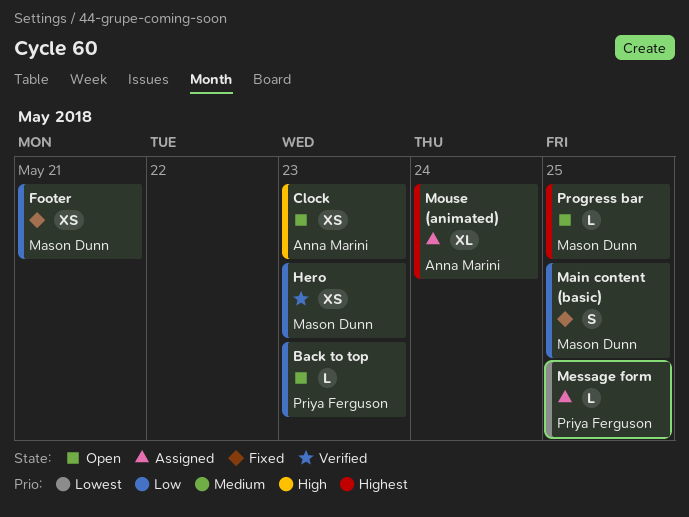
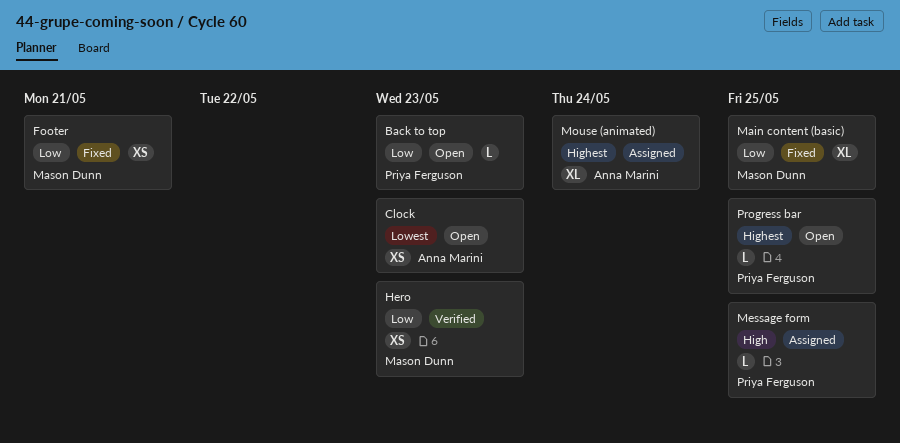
Clock, priority: High -> Lowest
Main content (basic), estimate: S -> XL
Message form, priority: Lowest -> High
Progress bar, owner: Mason Dunn -> Priya Ferguson

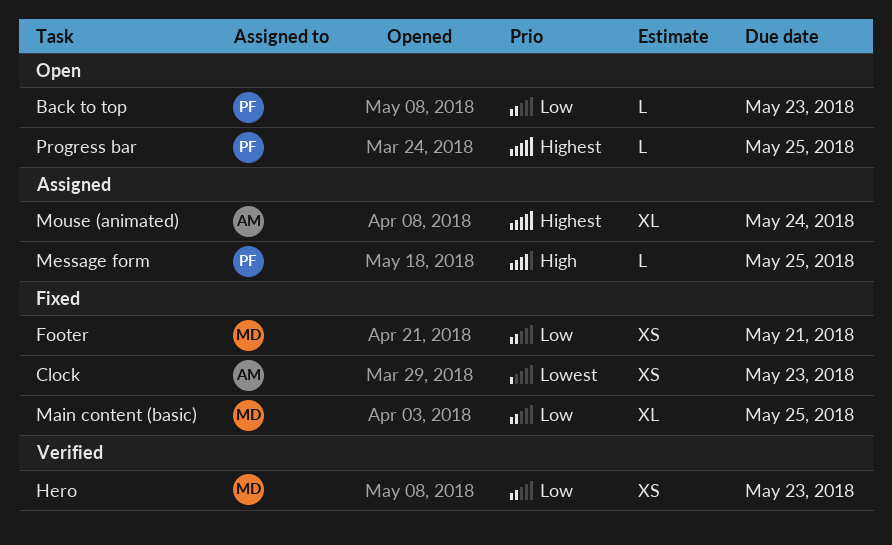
Clock, status: Open -> Fixed

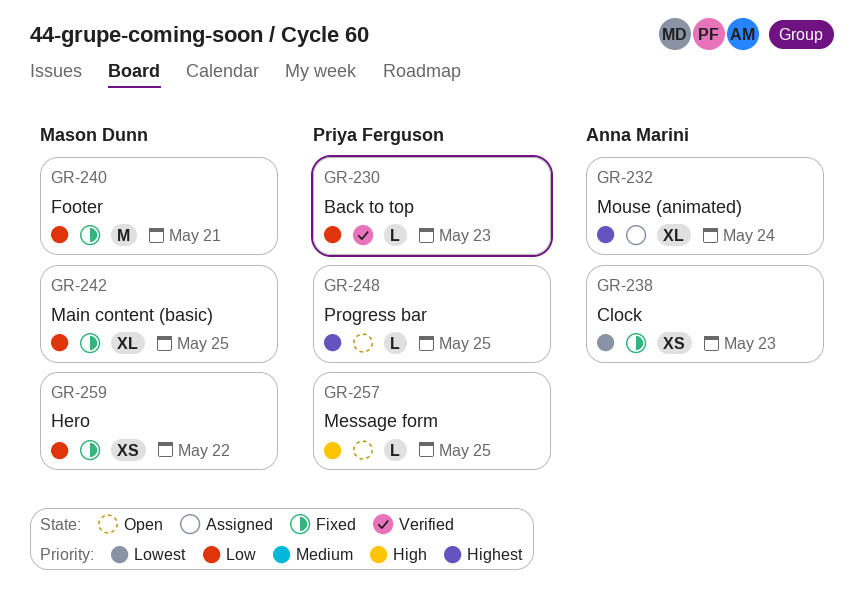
Back to top, status: Open -> Verified
Footer, estimate: XS -> M
Hero, status: Verified -> Fixed
Hero, due: May 23 -> May 22
Message form, status: Assigned -> Open

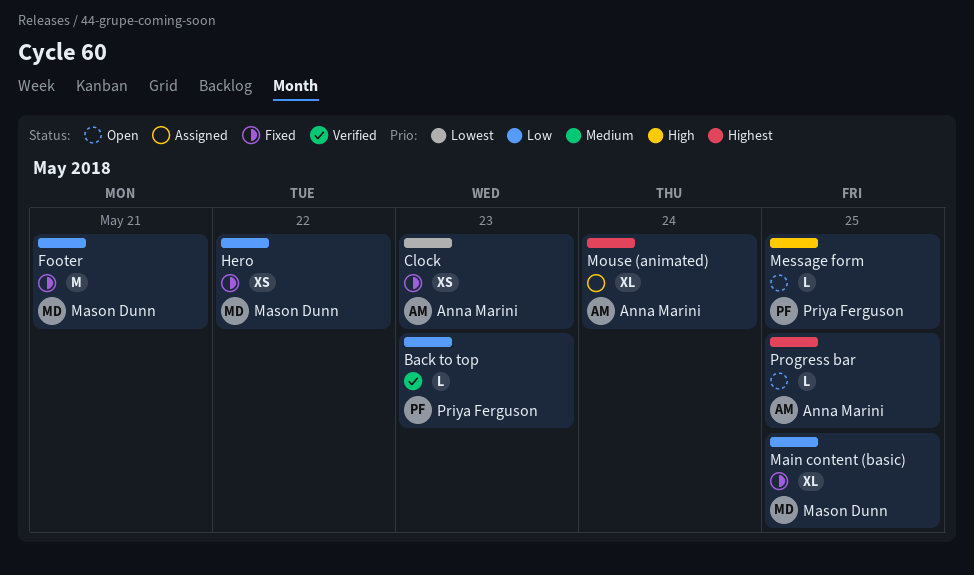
Progress bar, owner: Priya Ferguson -> Anna Marini

